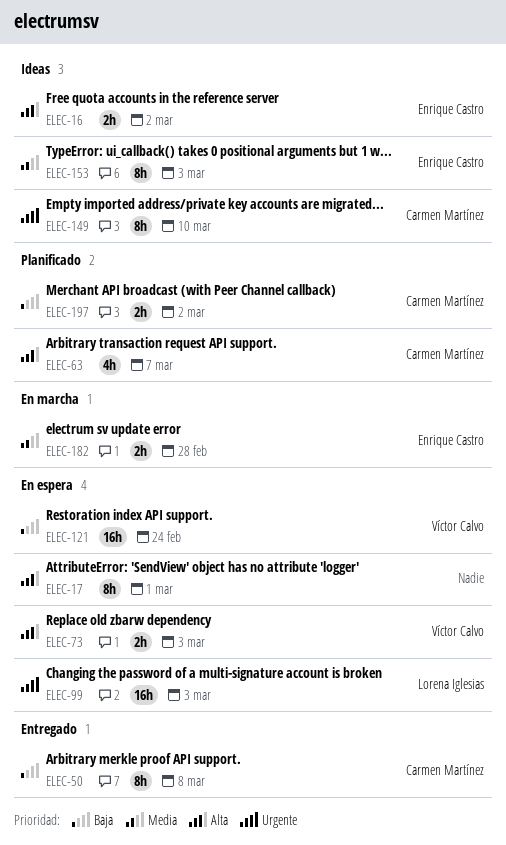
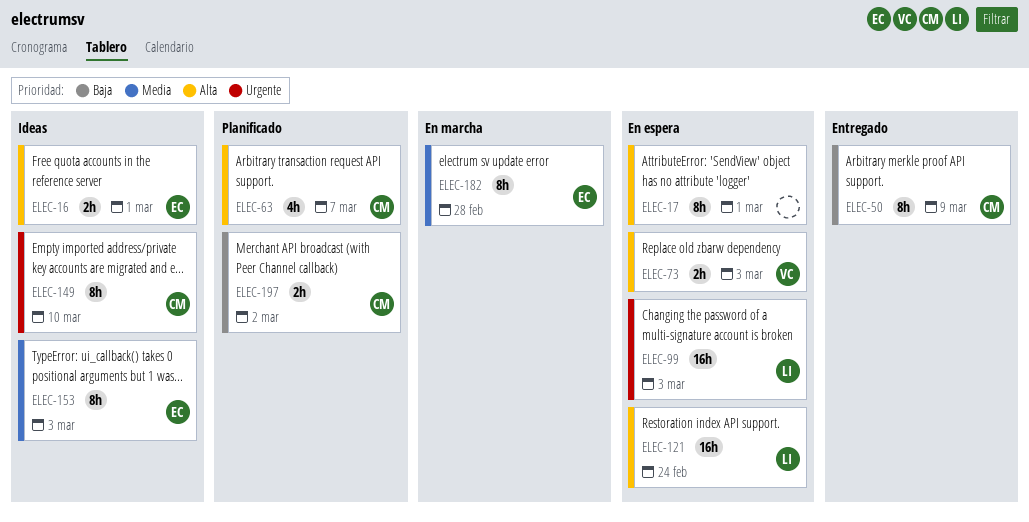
ELEC-16, due: Mar 2 -> Mar 1
ELEC-50, due: Mar 8 -> Mar 9
ELEC-121, owner: Víctor Calvo -> Lorena Iglesias
ELEC-121, priority: Baja -> Alta
ELEC-182, estimate: 2h -> 8h

